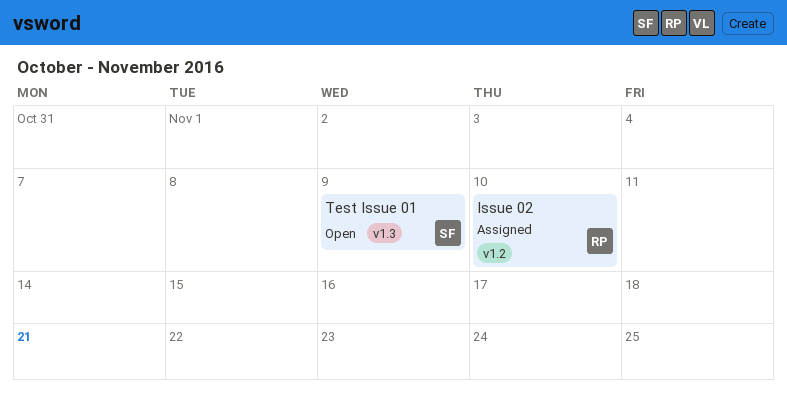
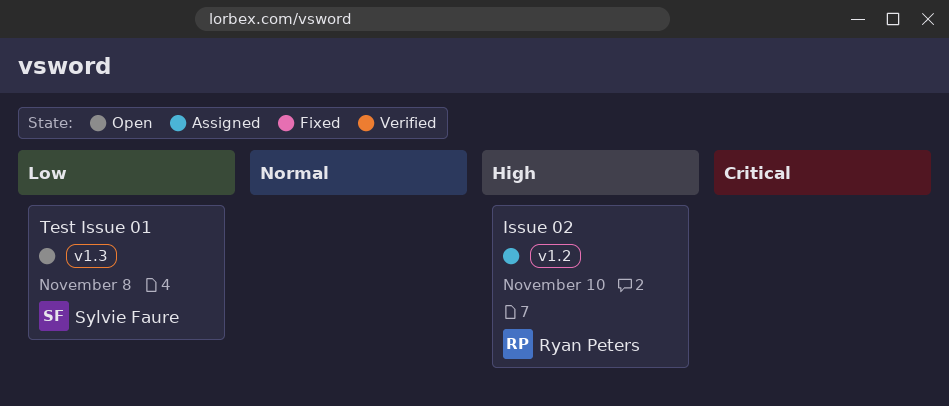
Test Issue 01, due: Nov 9 -> Nov 8

